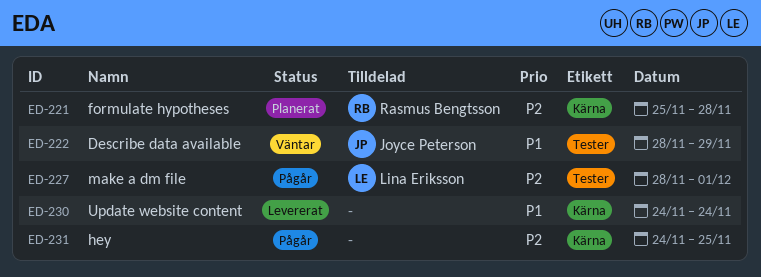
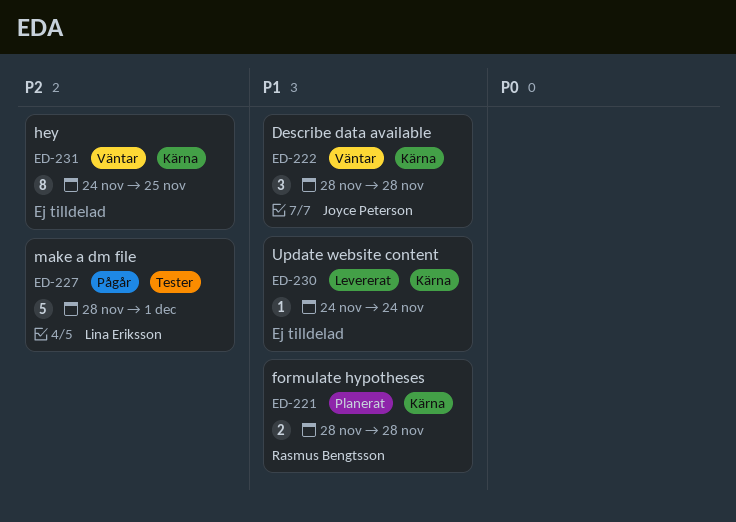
ED-221, priority: P2 -> P1
ED-221, start: Nov 25 -> Nov 28
ED-222, label: Tester -> Kärna
ED-222, due: Nov 29 -> Nov 28
ED-231, status: Pågår -> Väntar

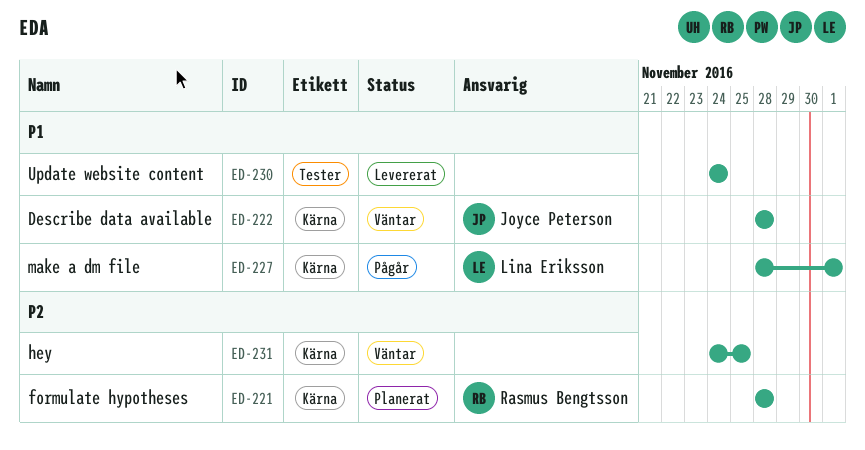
ED-221, priority: P1 -> P2
ED-227, priority: P2 -> P1
ED-227, label: Tester -> Kärna
ED-230, label: Kärna -> Tester

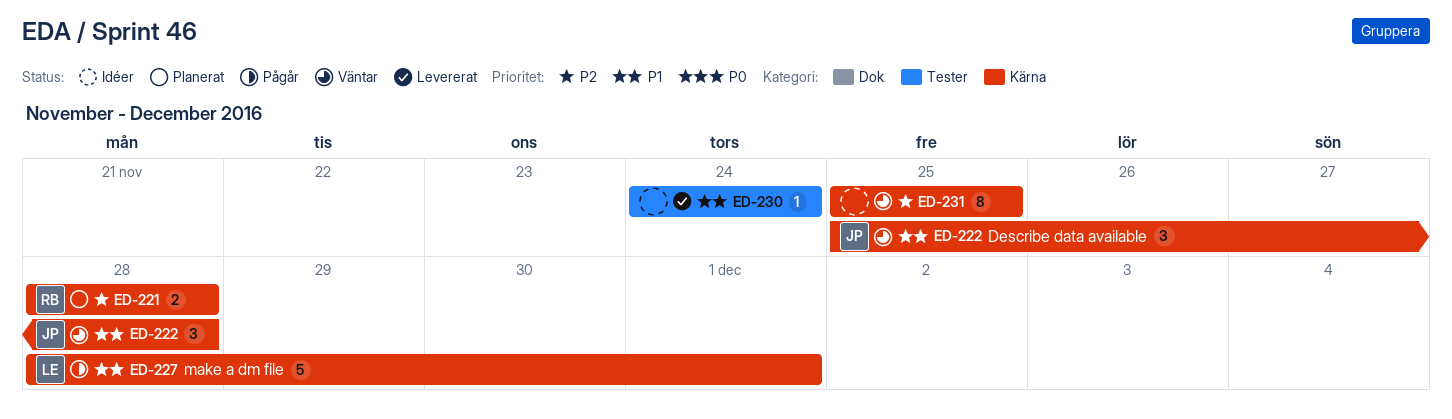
ED-222, start: Nov 28 -> Nov 25
ED-231, start: Nov 24 -> Nov 25

